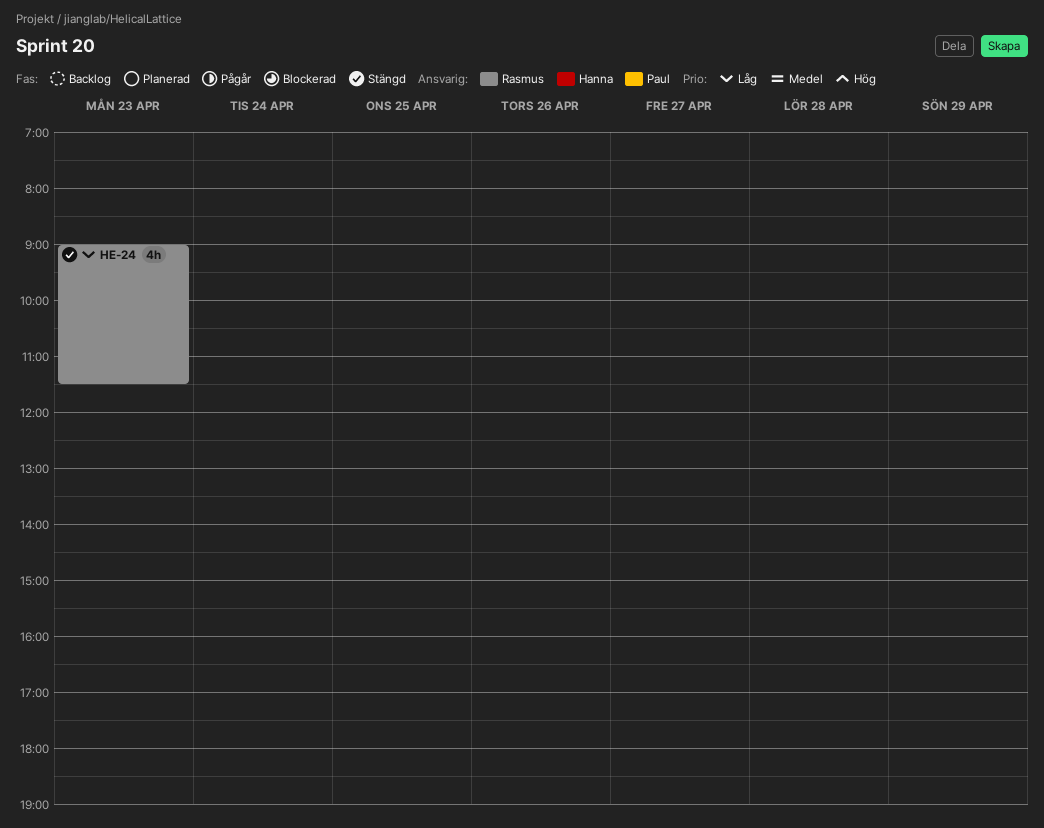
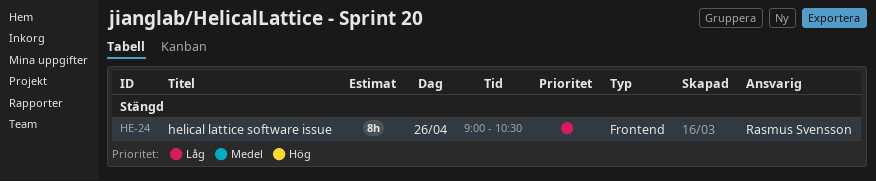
HE-24, estimate: 4h -> 8h
HE-24, day: Apr 23 -> Apr 26
HE-24, ends: 11:30 -> 10:30

